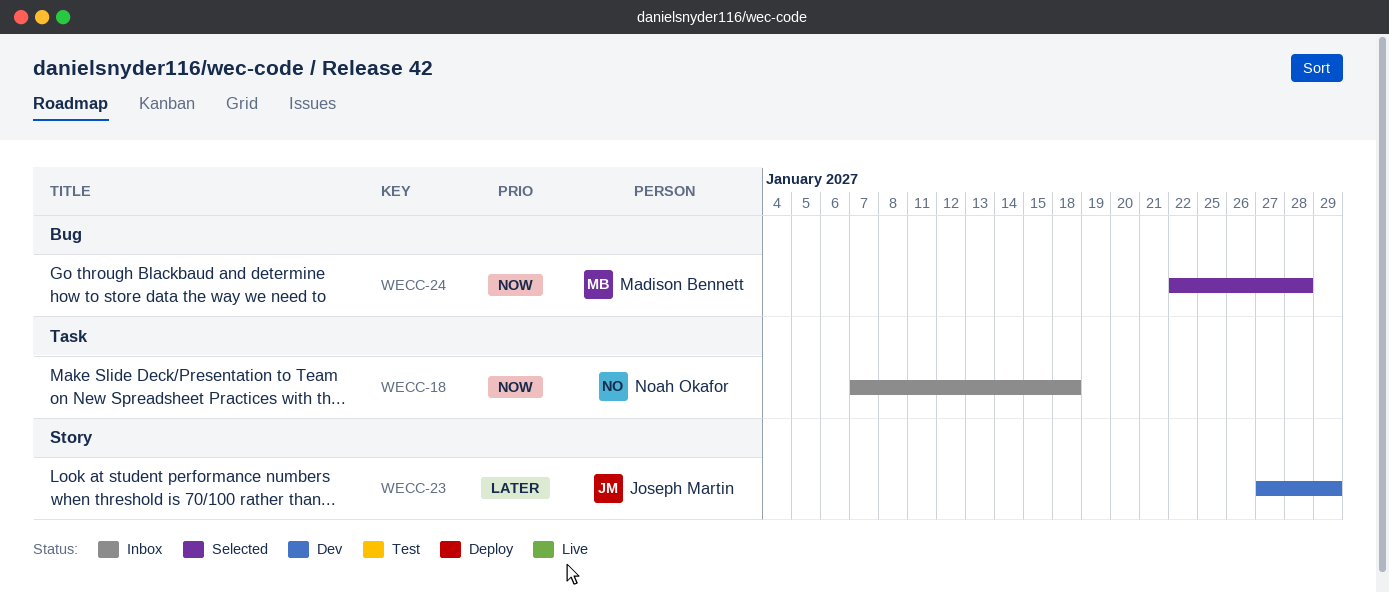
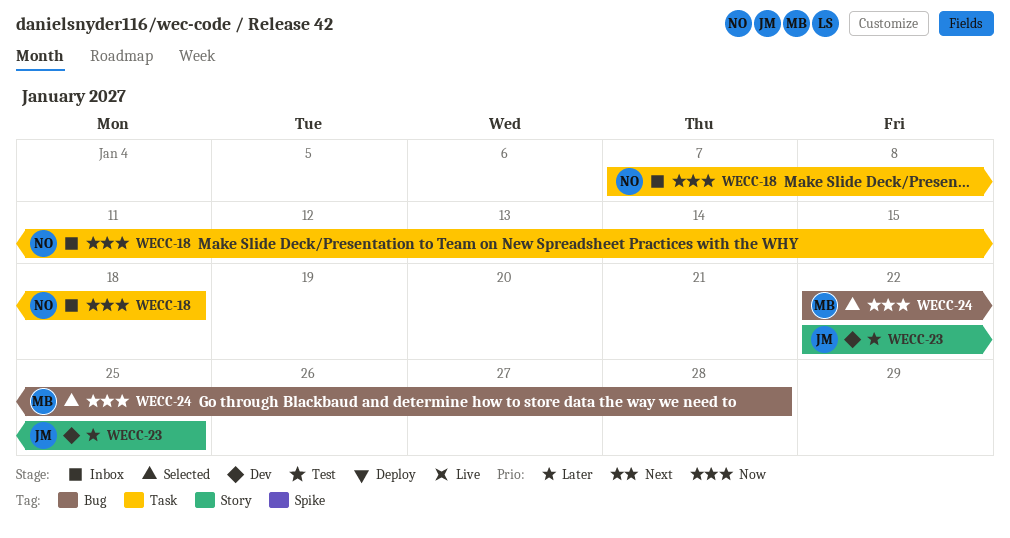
WECC-23, start: Jan 27 -> Jan 22
WECC-23, due: Jan 29 -> Jan 25

